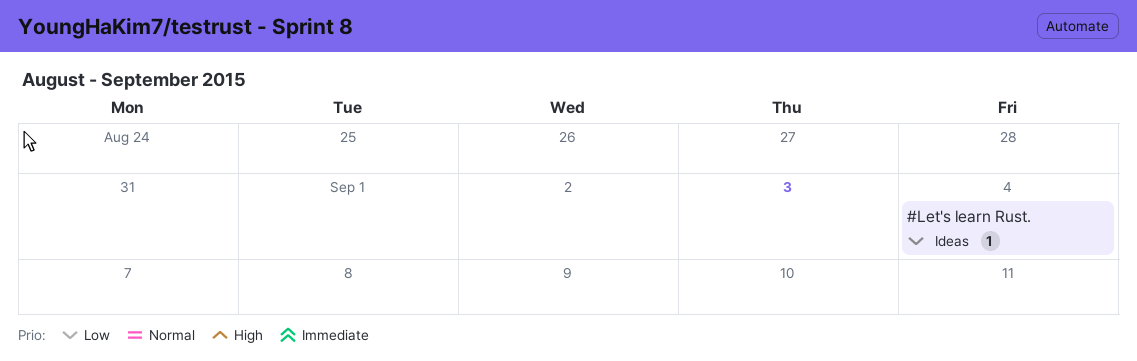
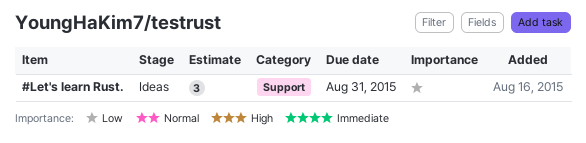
#Let's learn Rust., estimate: 1 -> 3
#Let's learn Rust., due: Sep 4 -> Aug 31

